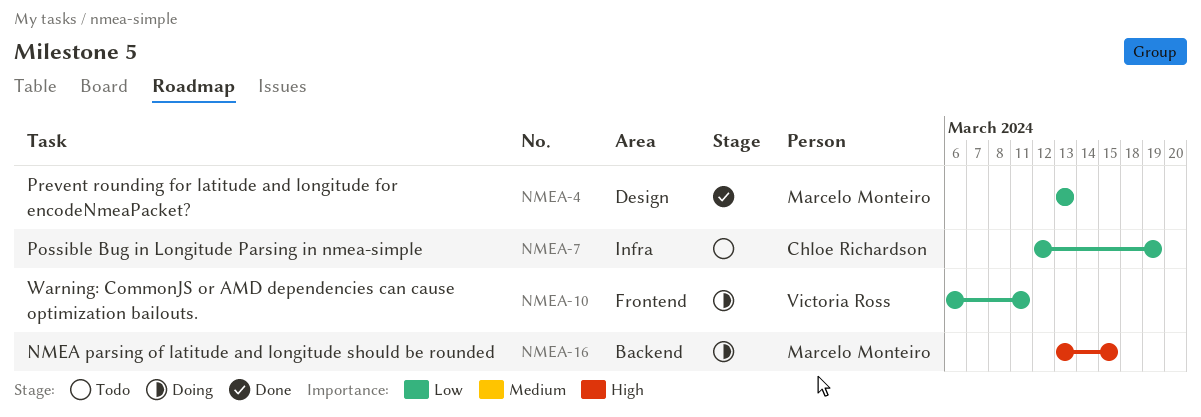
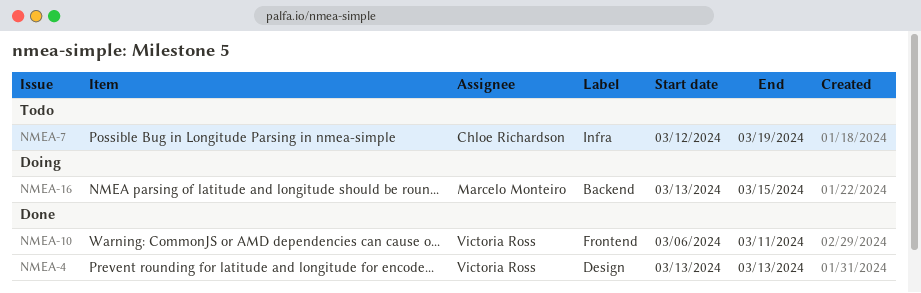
NMEA-4, owner: Marcelo Monteiro -> Victoria Ross
NMEA-10, status: Doing -> Done

